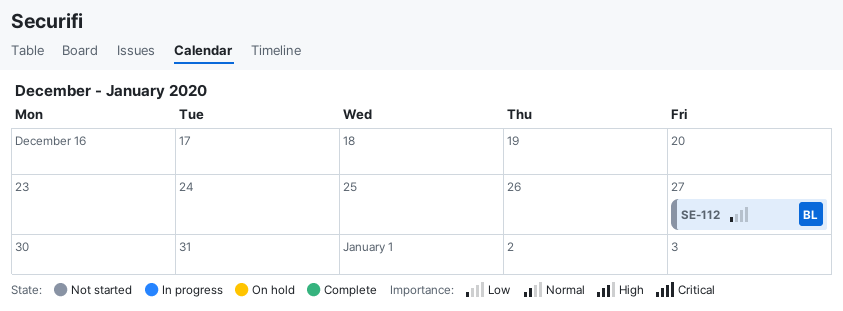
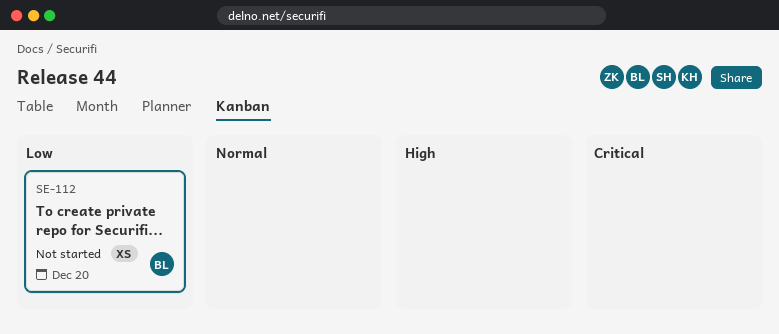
SE-112, due: Dec 27 -> Dec 20

